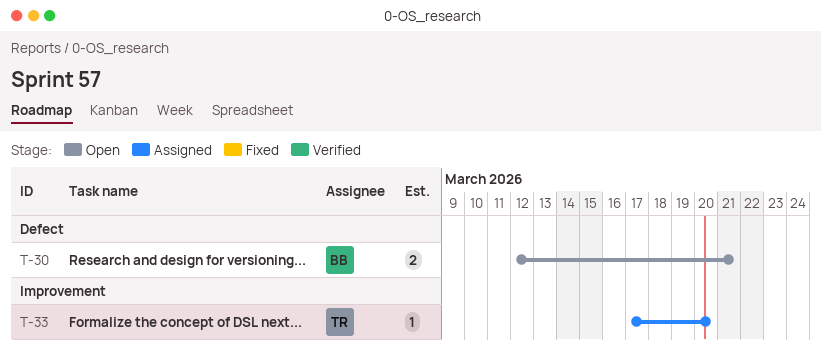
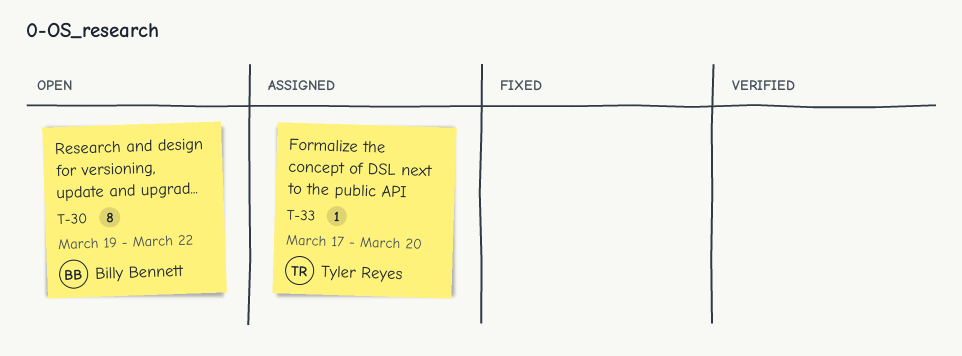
T-30, estimate: 2 -> 8
T-30, start: Mar 12 -> Mar 19
T-30, due: Mar 21 -> Mar 22

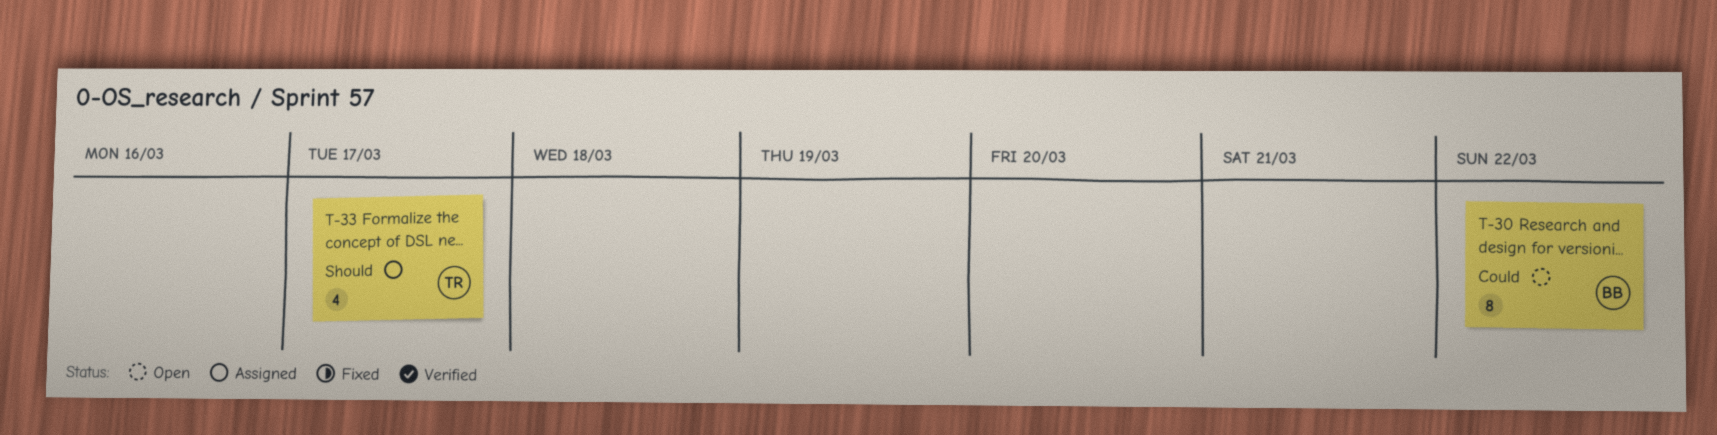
T-33, estimate: 1 -> 4
T-33, due: Mar 20 -> Mar 17

